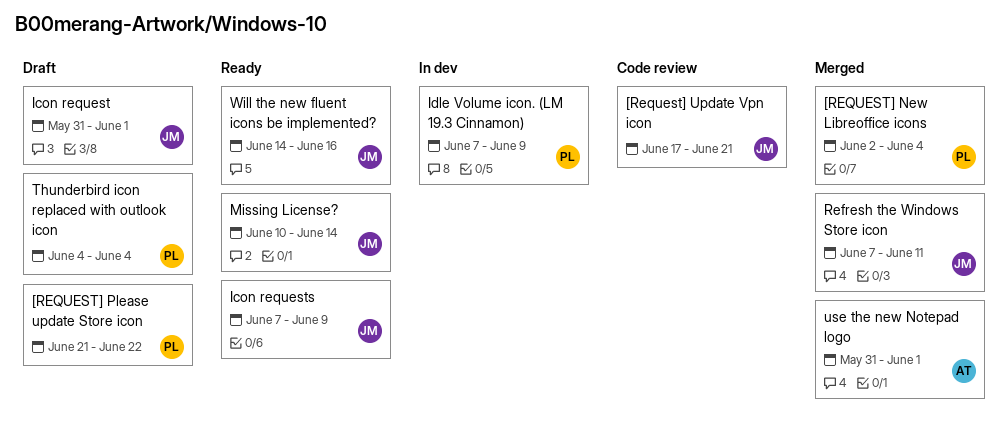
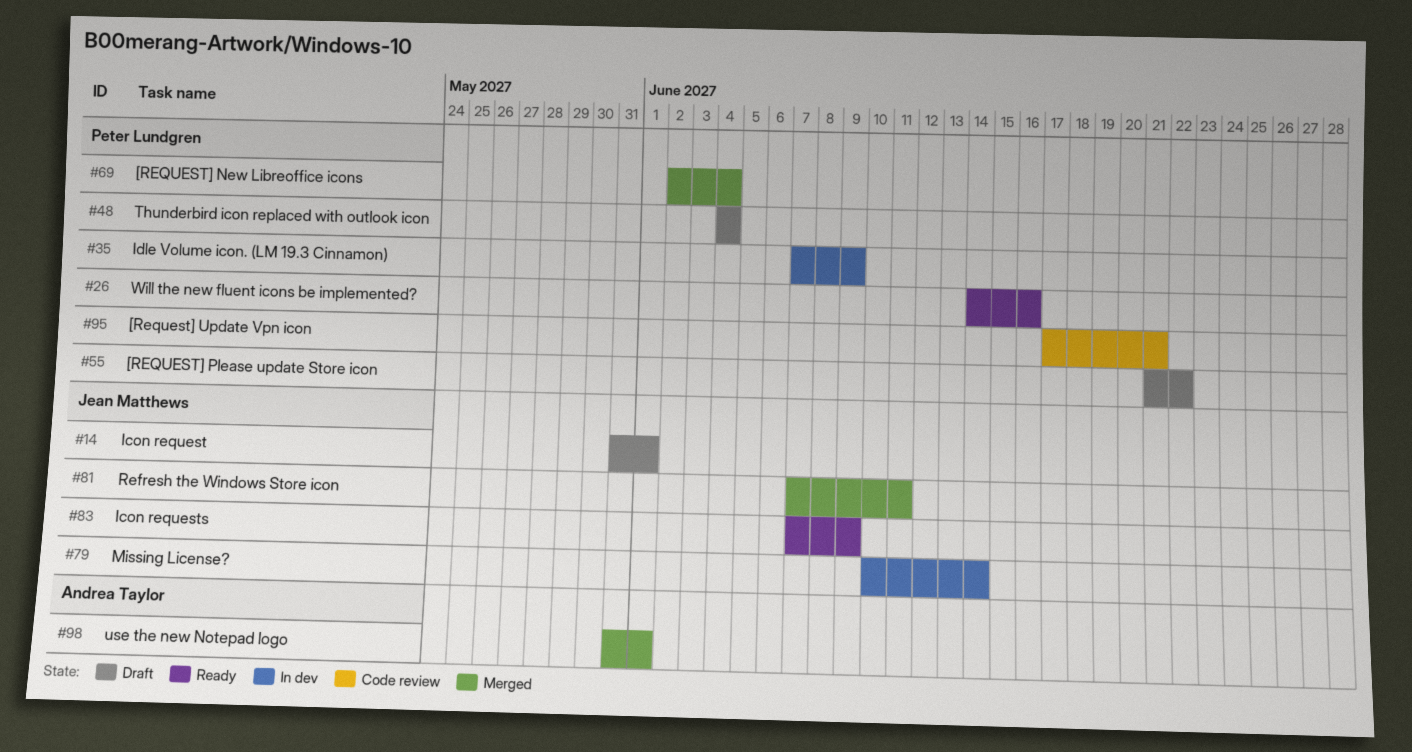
[Request] Update Vpn icon, owner: Jean Matthews -> Peter Lundgren
Missing License?, status: Ready -> In dev
Will the new fluent icons be implemented?, owner: Jean Matthews -> Peter Lundgren

